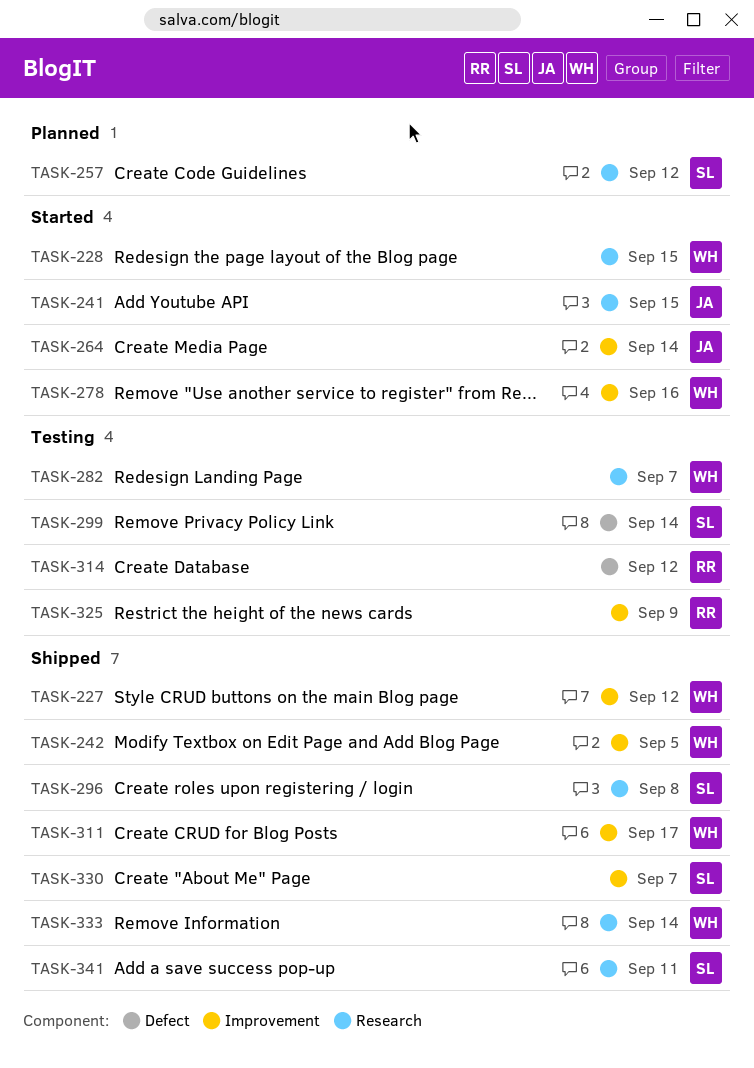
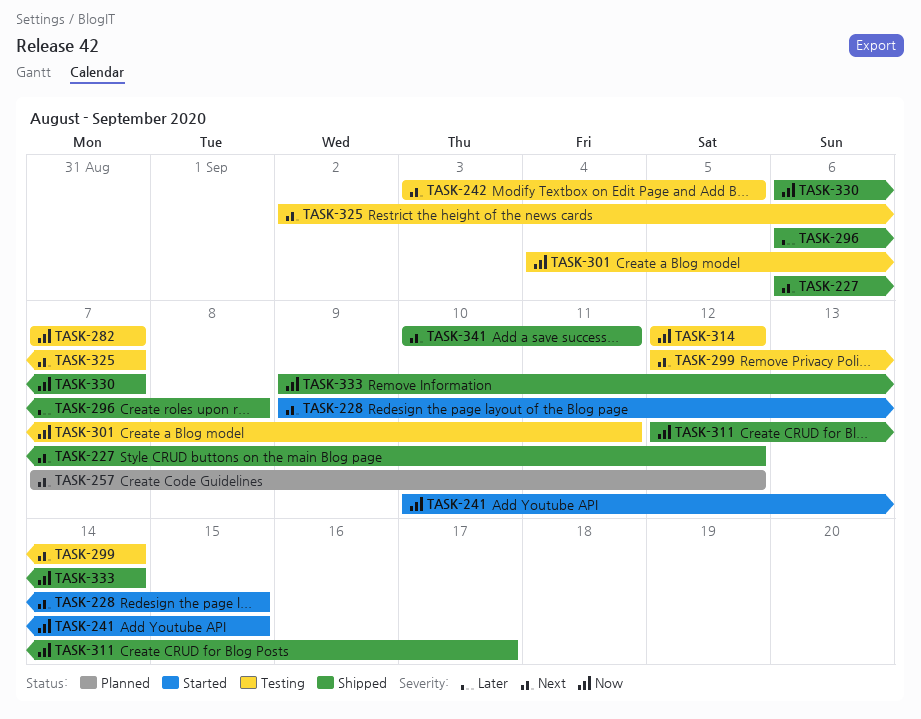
TASK-242, status: Shipped -> Testing
TASK-264: present -> none
TASK-278: present -> none
TASK-301: none -> present
TASK-325, due: Sep 9 -> Sep 7

